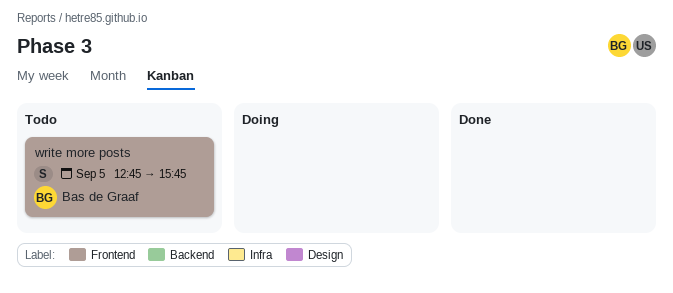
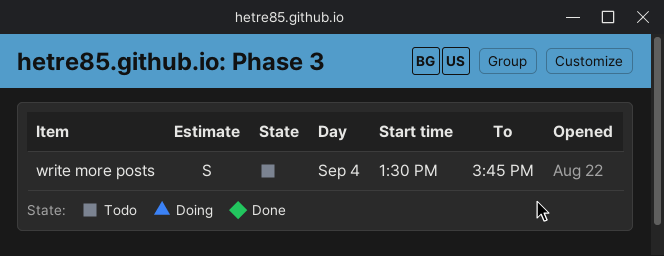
write more posts, day: Sep 5 -> Sep 4
write more posts, begins: 12:45 -> 13:30

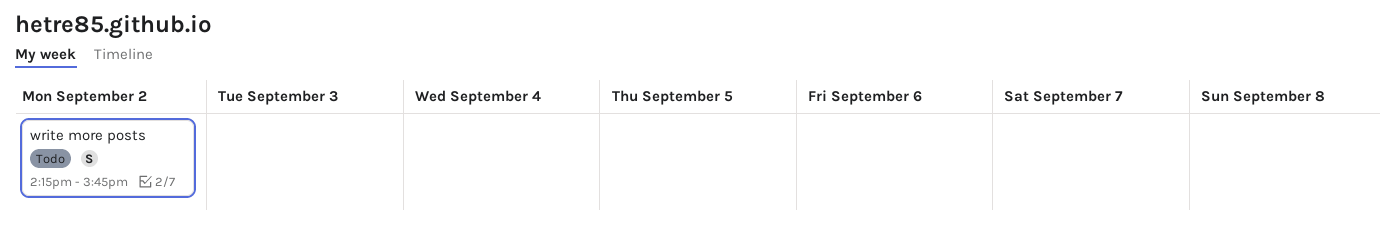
write more posts, day: Sep 4 -> Sep 2
write more posts, begins: 13:30 -> 14:15

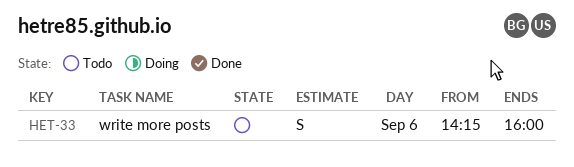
write more posts, day: Sep 2 -> Sep 6
write more posts, ends: 15:45 -> 16:00

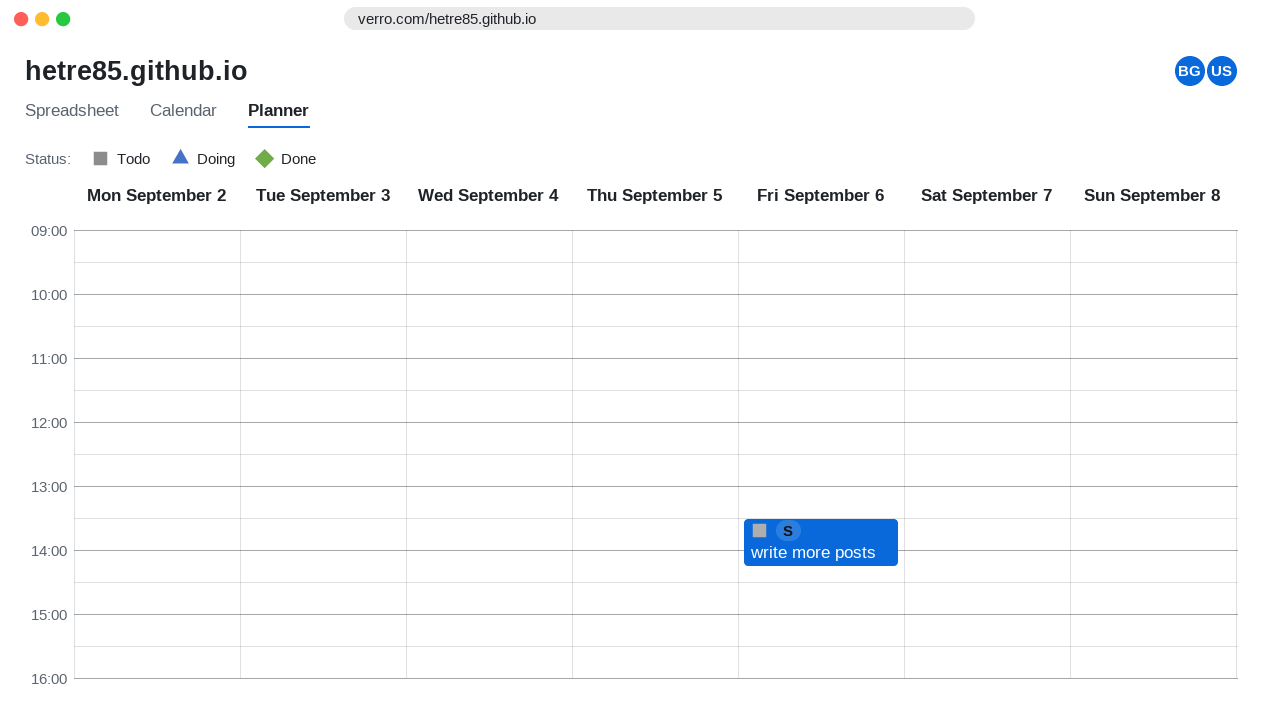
write more posts, begins: 14:15 -> 13:30
write more posts, ends: 16:00 -> 14:15

